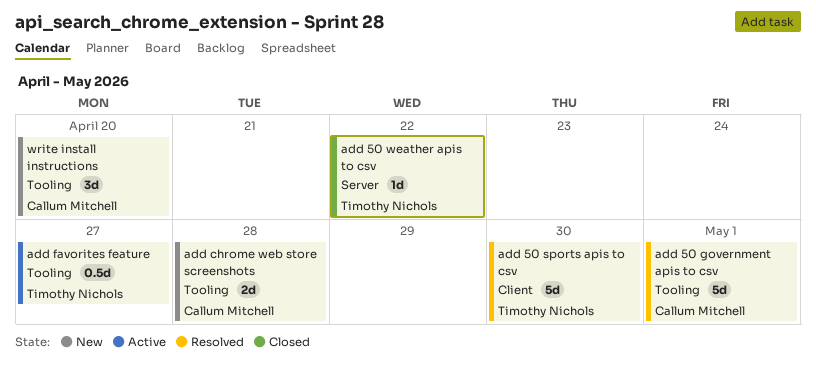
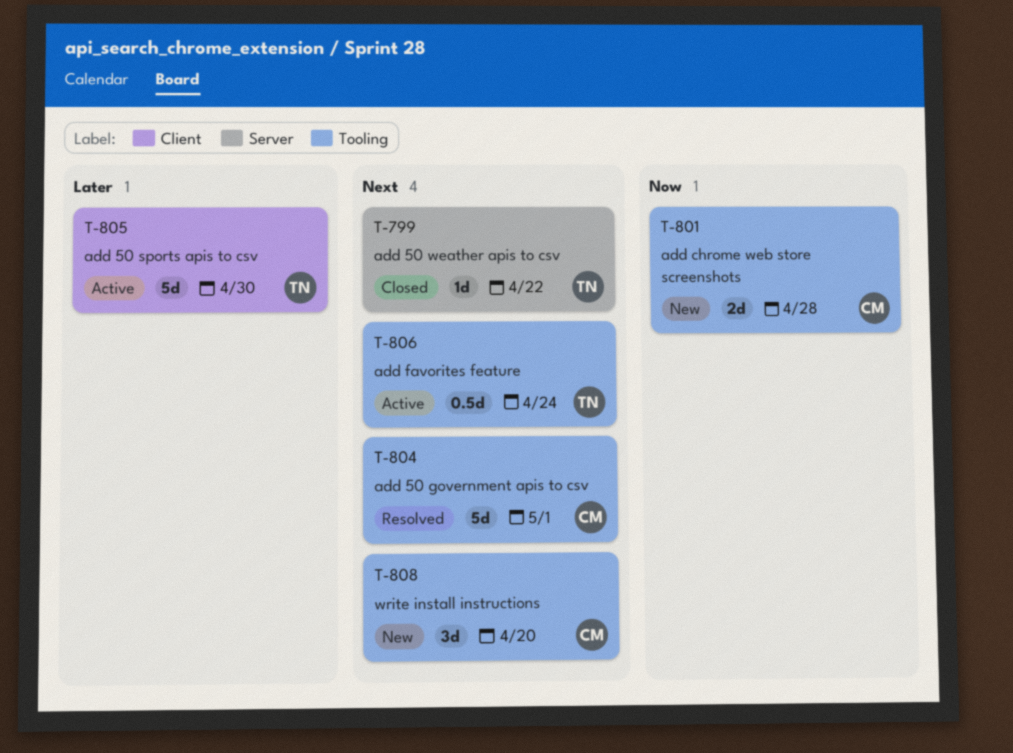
add 50 sports apis to csv, status: Resolved -> Active
add favorites feature, due: Apr 27 -> Apr 24

